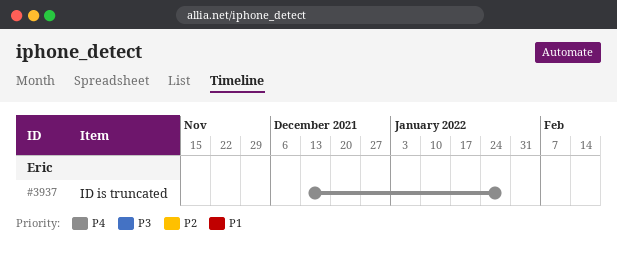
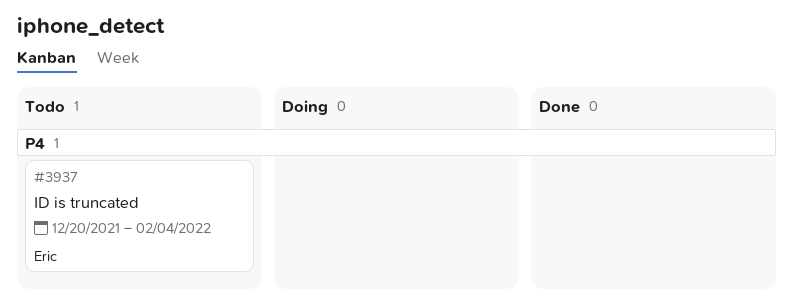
#3937, start: Dec 13 -> Dec 20
#3937, due: Jan 28 -> Feb 4

